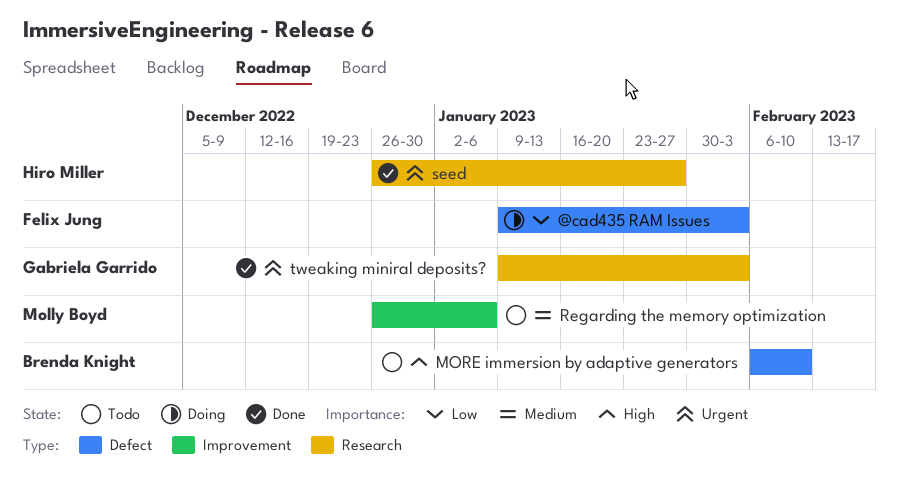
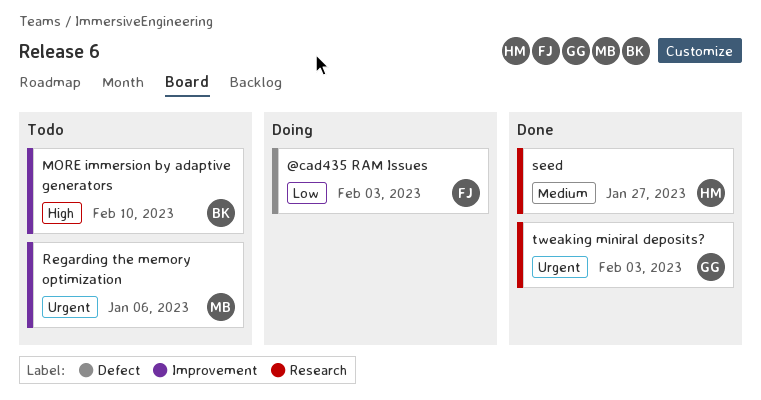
MORE immersion by adaptive generators, label: Defect -> Improvement
Regarding the memory optimization, priority: Medium -> Urgent
seed, priority: Urgent -> Medium

